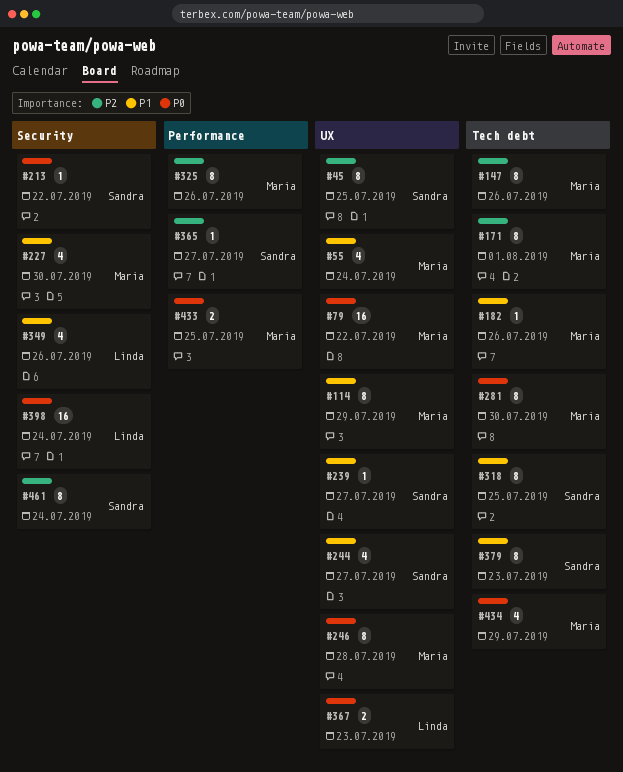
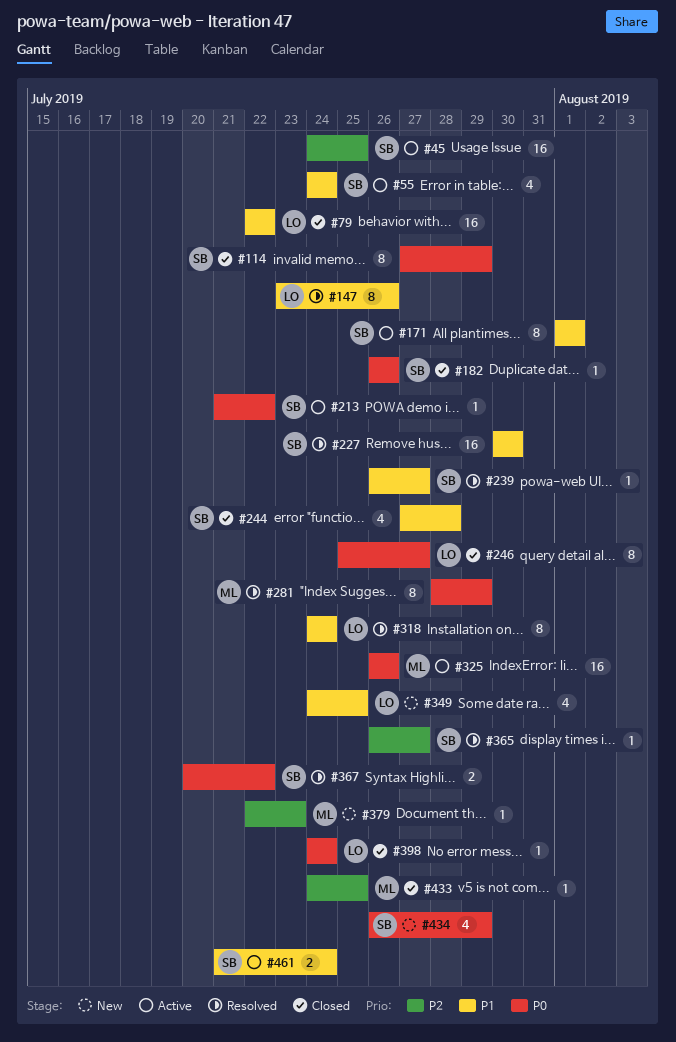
#45, estimate: 8 -> 16
#55, owner: Maria -> Sandra
#79, owner: Maria -> Linda
#79, priority: P0 -> P1
#114, owner: Maria -> Sandra
#114, priority: P1 -> P0
#147, owner: Maria -> Linda
#147, priority: P2 -> P1
#171, owner: Maria -> Sandra
#171, priority: P2 -> P1
#182, owner: Maria -> Sandra
#182, priority: P1 -> P0
#227, owner: Maria -> Sandra
#227, estimate: 4 -> 16
#244, due: Jul 27 -> Jul 28
#246, owner: Maria -> Linda
#246, due: Jul 28 -> Jul 27
#281, due: Jul 30 -> Jul 29
#318, owner: Sandra -> Linda
#318, due: Jul 25 -> Jul 24
#325, priority: P2 -> P0
#325, estimate: 8 -> 16
#349, due: Jul 26 -> Jul 25
#367, owner: Linda -> Sandra
#367, due: Jul 23 -> Jul 22
#379, owner: Sandra -> Maria
#379, priority: P1 -> P2
#379, estimate: 8 -> 1
#398, estimate: 16 -> 1
#433, priority: P0 -> P2
#433, estimate: 2 -> 1
#434, owner: Maria -> Sandra
#461, priority: P2 -> P1
#461, estimate: 8 -> 2

